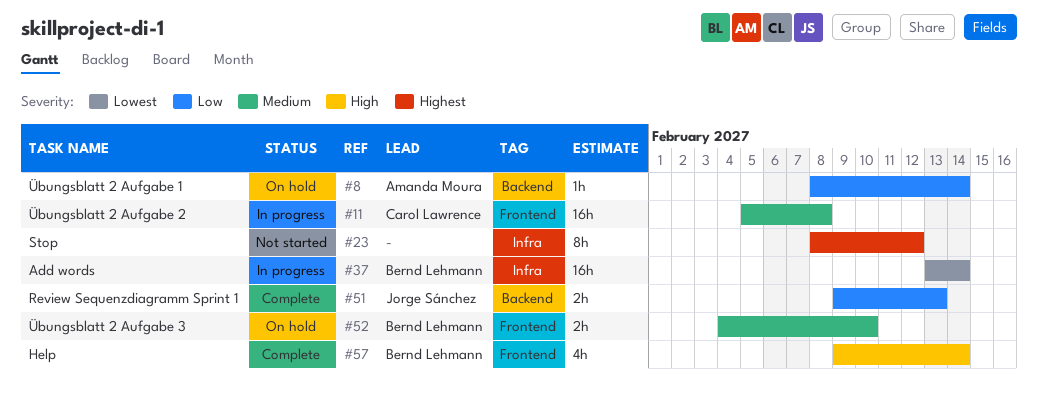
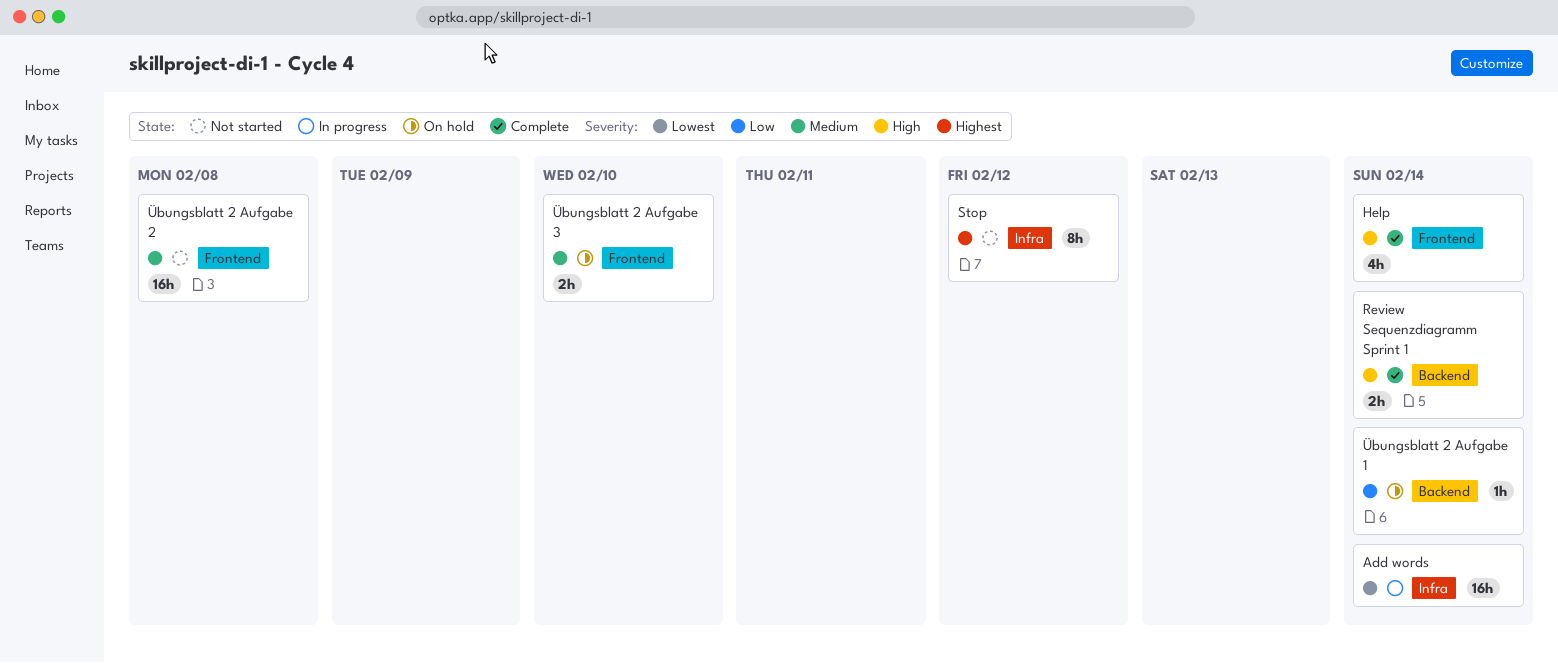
Review Sequenzdiagramm Sprint 1, priority: Low -> High
Review Sequenzdiagramm Sprint 1, due: Feb 13 -> Feb 14
Übungsblatt 2 Aufgabe 2, status: In progress -> Not started

